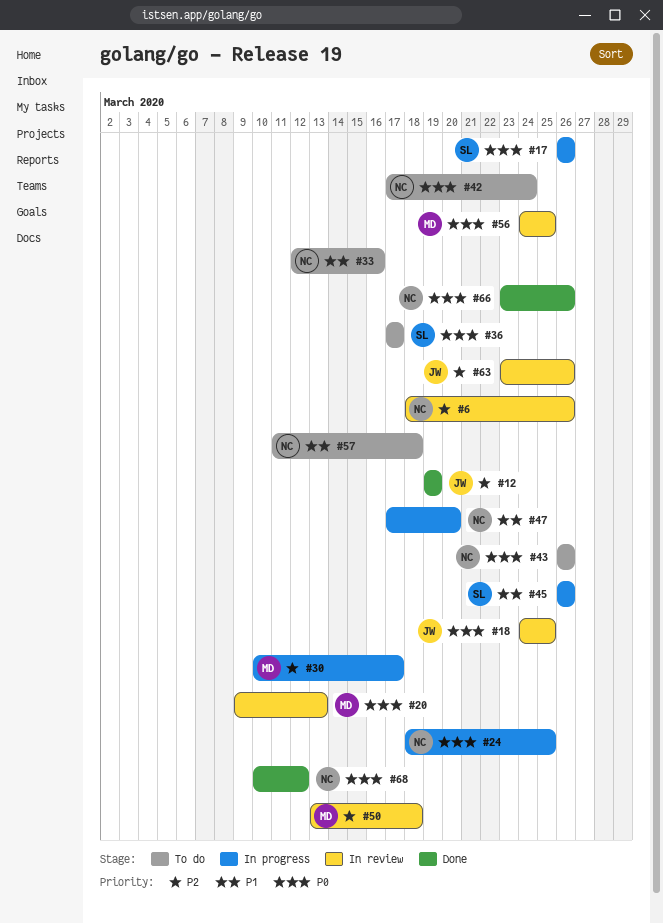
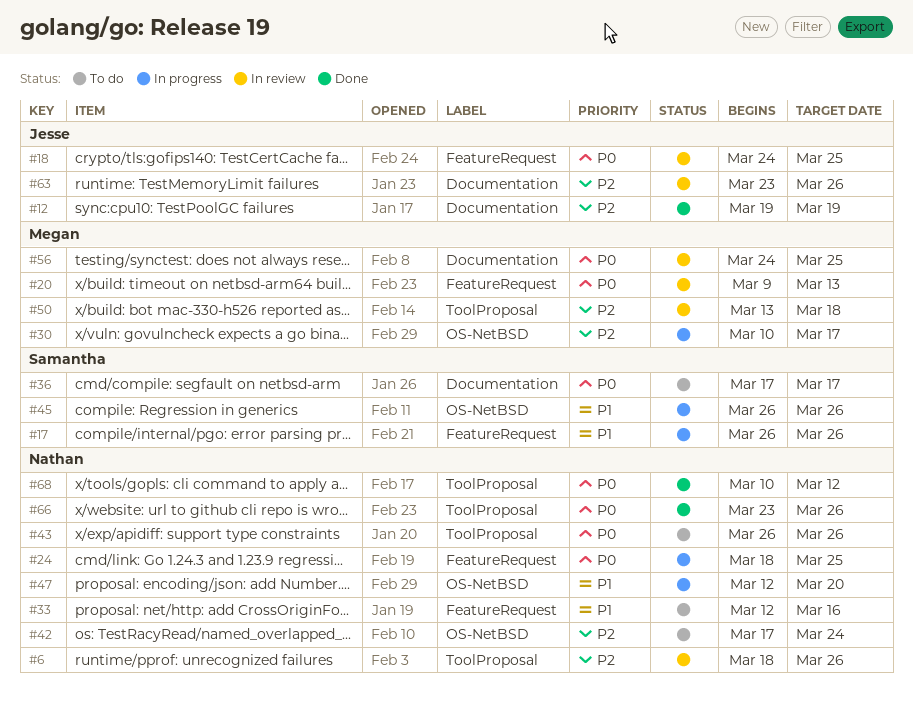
#17, priority: P0 -> P1
#42, priority: P0 -> P2
#47, start: Mar 17 -> Mar 12
#57: present -> none

